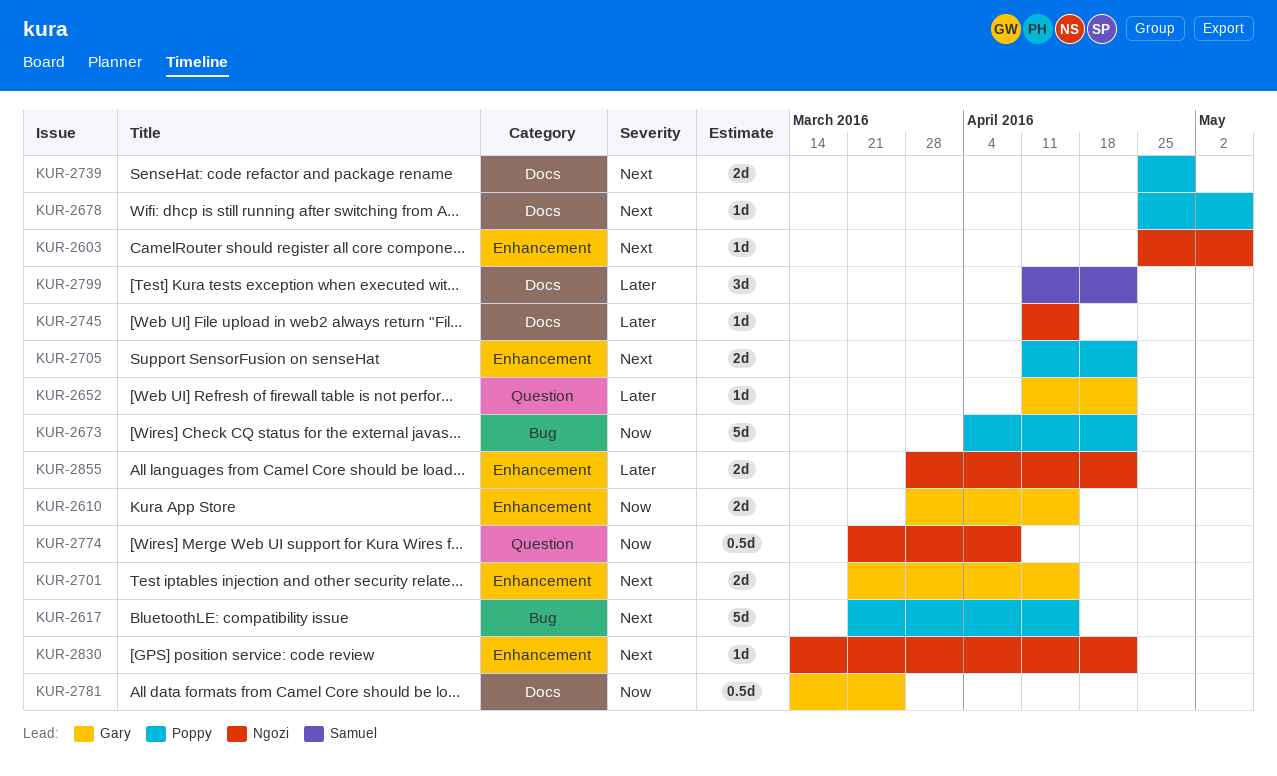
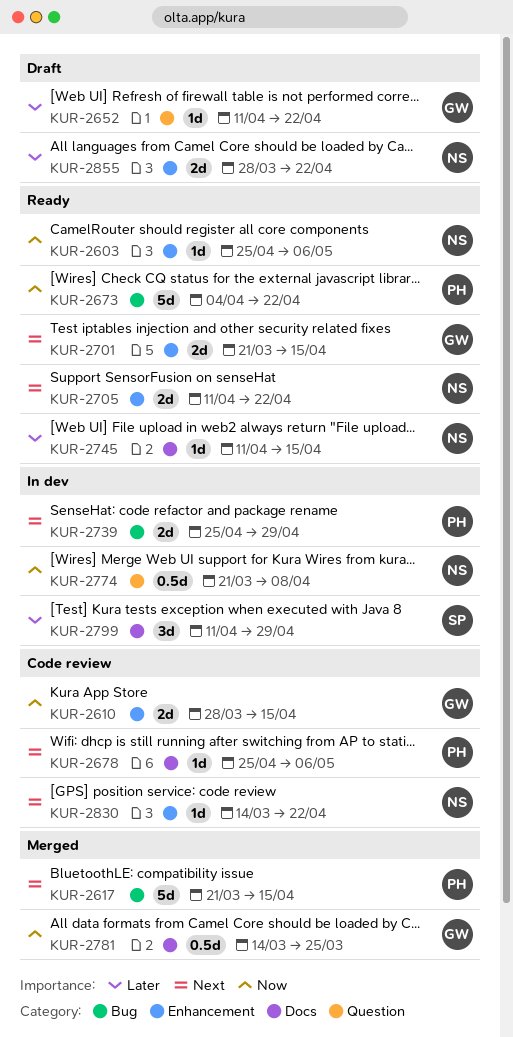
KUR-2603, priority: Next -> Now
KUR-2705, owner: Poppy -> Ngozi
KUR-2739, label: Docs -> Bug
KUR-2799, due: Apr 22 -> Apr 29

